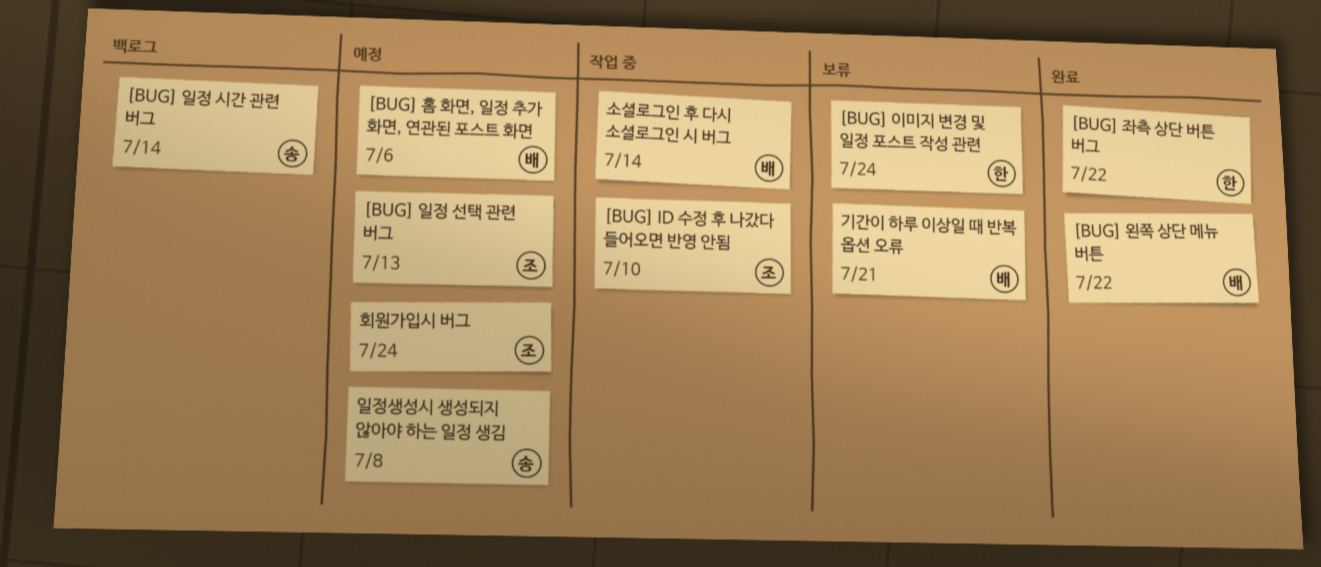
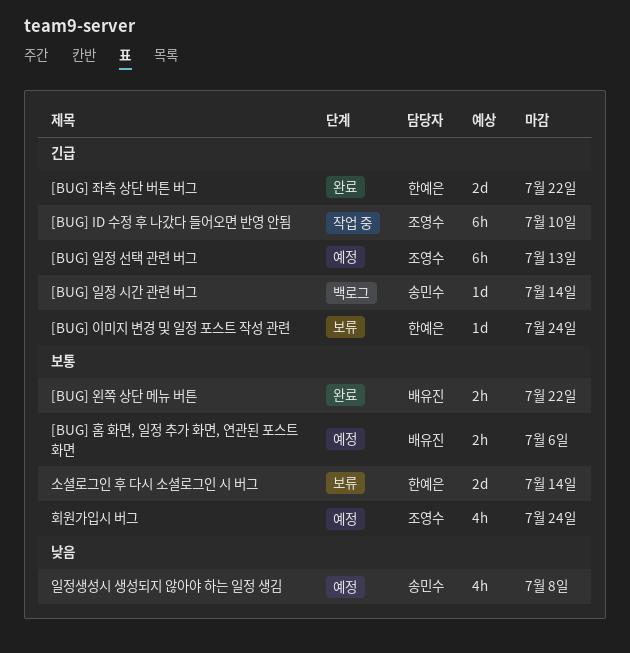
기간이 하루 이상일 때 반복 옵션 오류: present -> none
소셜로그인 후 다시 소셜로그인 시 버그, status: 작업 중 -> 보류
소셜로그인 후 다시 소셜로그인 시 버그, owner: 배유진 -> 한예은

